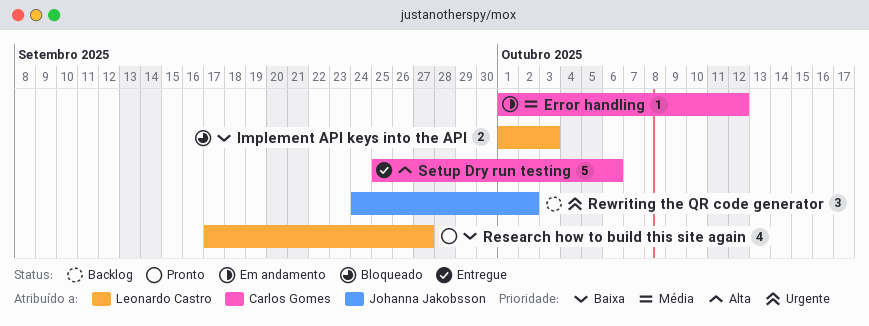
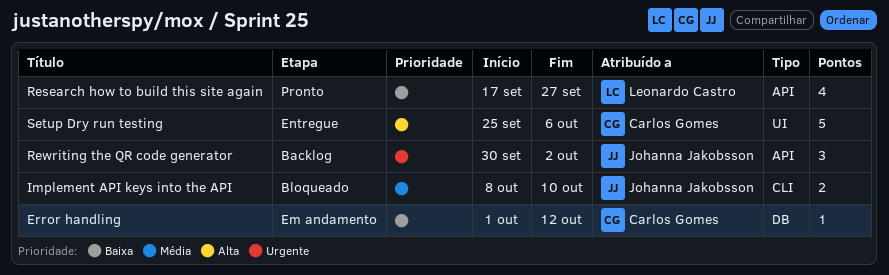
Error handling, priority: Média -> Baixa
Implement API keys into the API, owner: Leonardo Castro -> Johanna Jakobsson
Implement API keys into the API, priority: Baixa -> Média
Implement API keys into the API, start: Oct 1 -> Oct 8
Implement API keys into the API, due: Oct 3 -> Oct 10
Rewriting the QR code generator, start: Sep 24 -> Sep 30

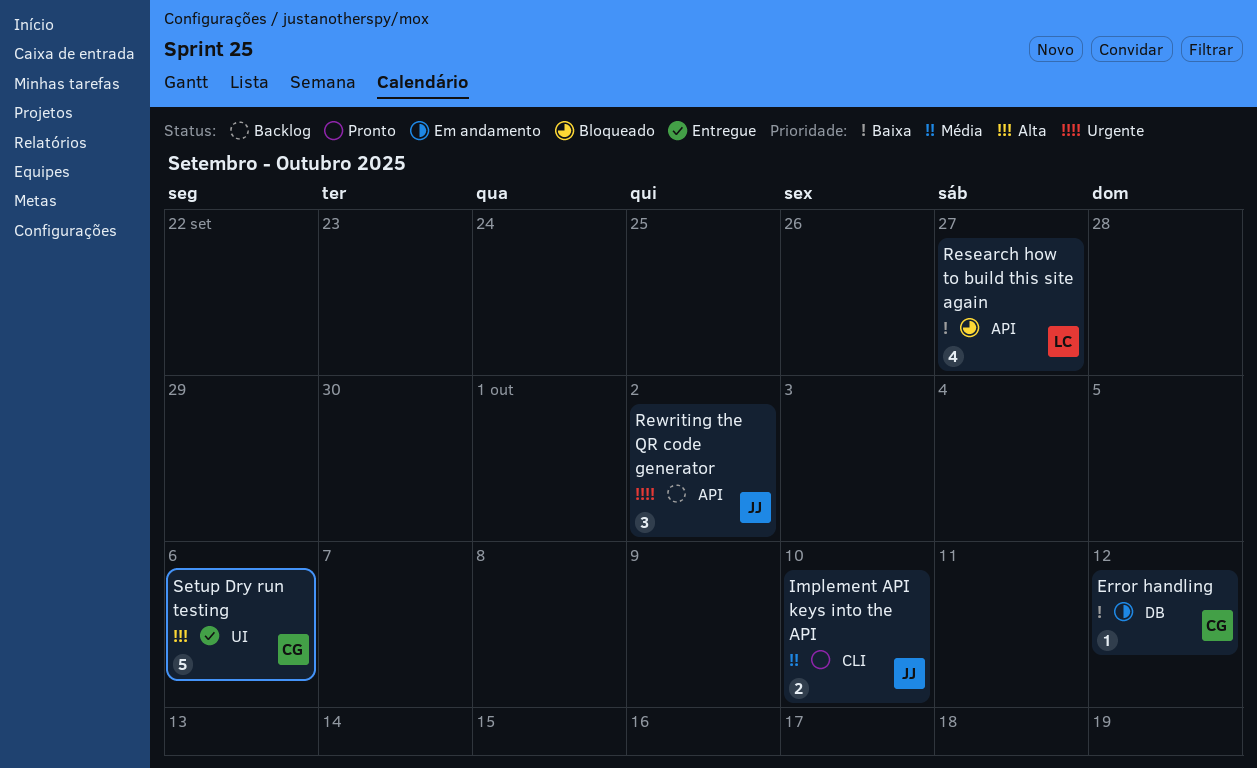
Implement API keys into the API, status: Bloqueado -> Pronto
Research how to build this site again, status: Pronto -> Bloqueado

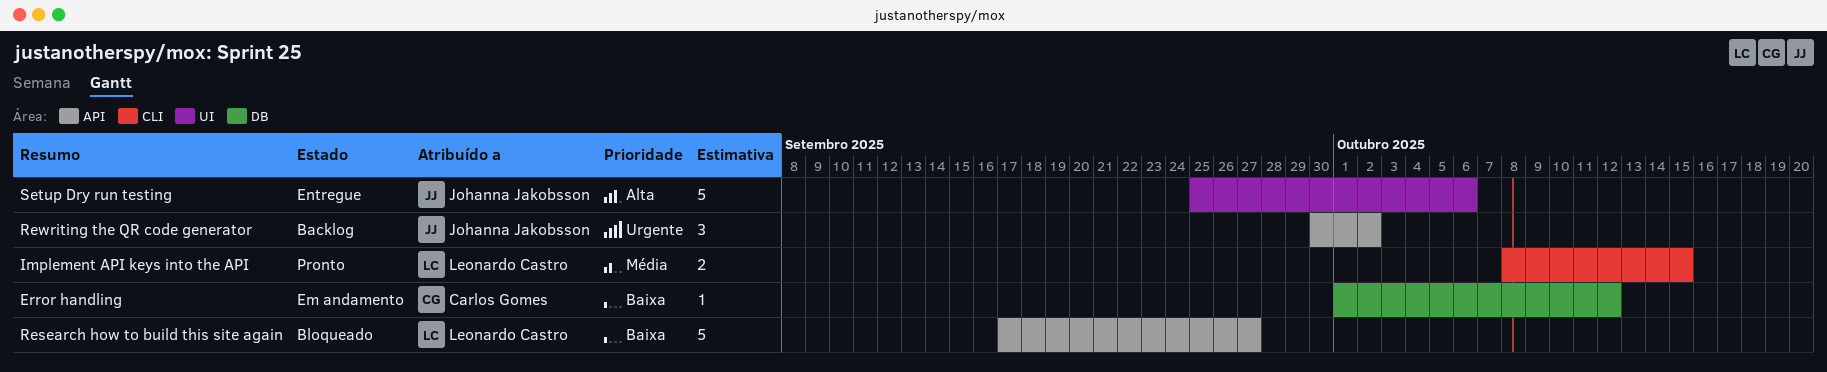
Implement API keys into the API, owner: Johanna Jakobsson -> Leonardo Castro
Implement API keys into the API, due: Oct 10 -> Oct 15
Research how to build this site again, estimate: 4 -> 5
Setup Dry run testing, owner: Carlos Gomes -> Johanna Jakobsson

